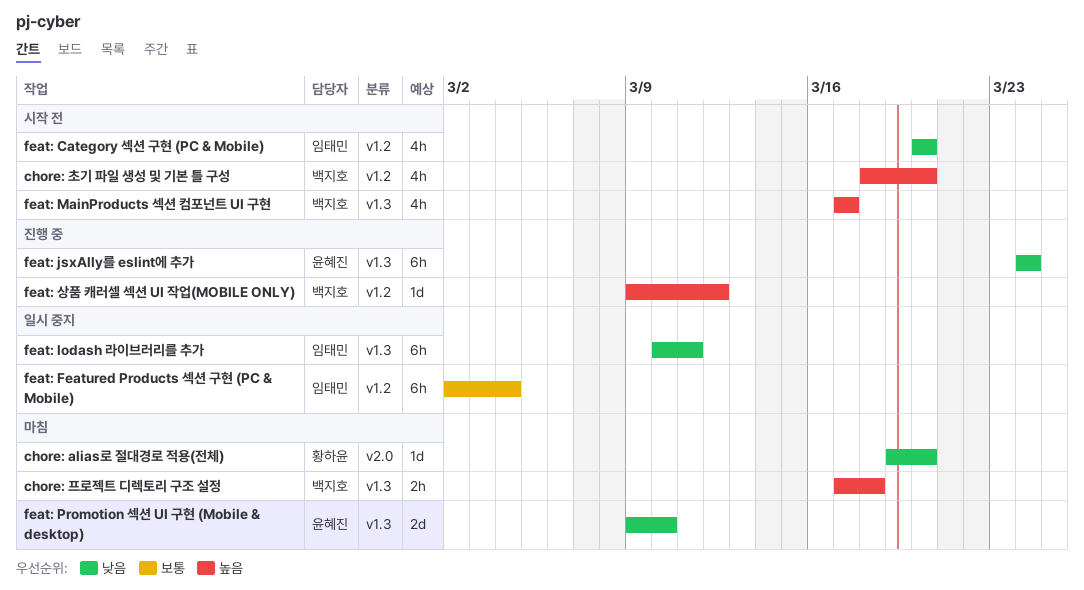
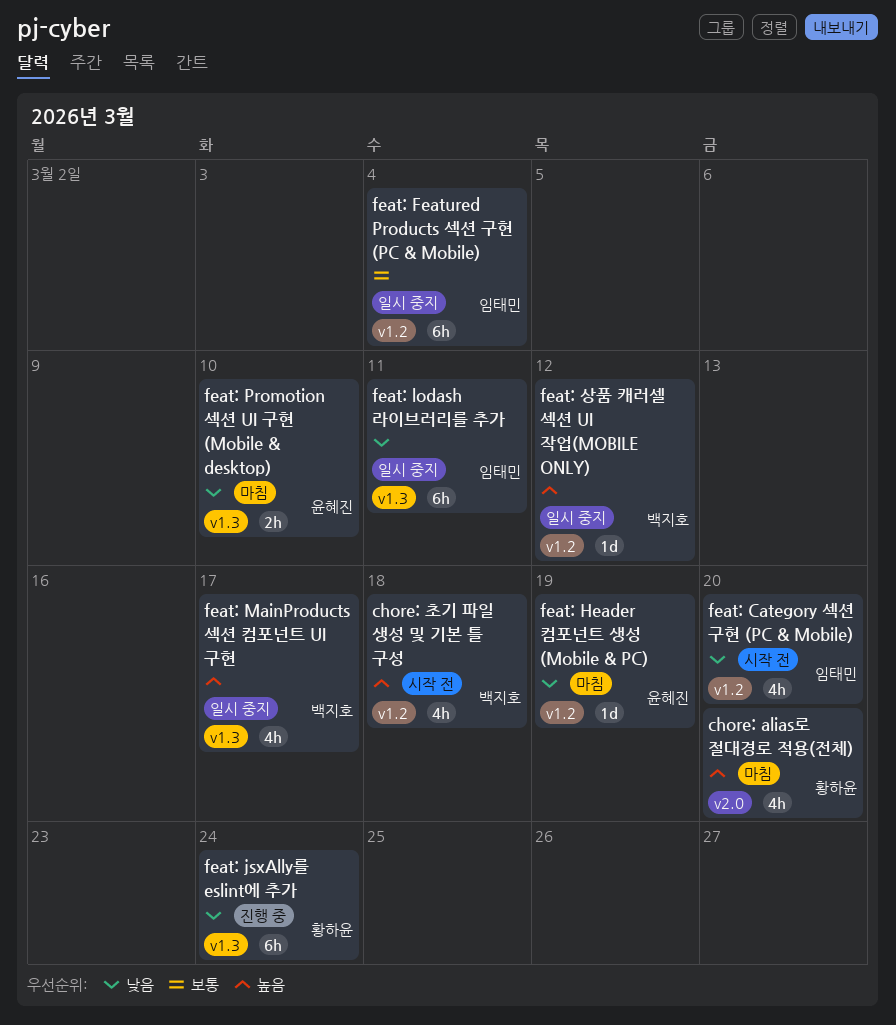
chore: alias로 절대경로 적용(전체), priority: 낮음 -> 높음
chore: alias로 절대경로 적용(전체), estimate: 1d -> 4h
chore: 초기 파일 생성 및 기본 틀 구성, due: Mar 20 -> Mar 18
chore: 프로젝트 디렉토리 구조 설정: present -> none
feat: Header 컴포넌트 생성 (Mobile & PC): none -> present
feat: jsxAlly를 eslint에 추가, owner: 윤혜진 -> 황하윤
feat: MainProducts 섹션 컴포넌트 UI 구현, status: 시작 전 -> 일시 중지
feat: Promotion 섹션 UI 구현 (Mobile & desktop), estimate: 2d -> 2h
feat: 상품 캐러셀 섹션 UI 작업(MOBILE ONLY), status: 진행 중 -> 일시 중지

